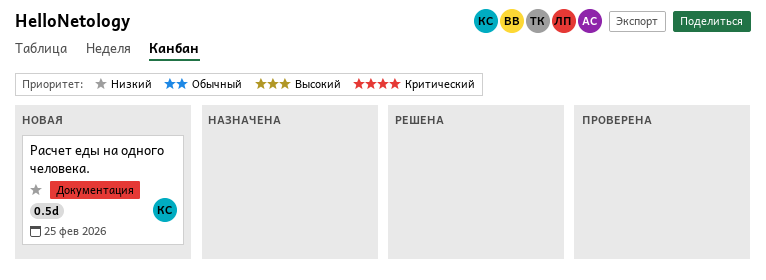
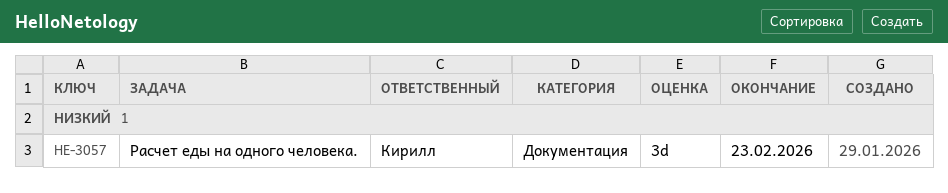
Расчет еды на одного человека., estimate: 0.5d -> 3d
Расчет еды на одного человека., due: Feb 25 -> Feb 23

